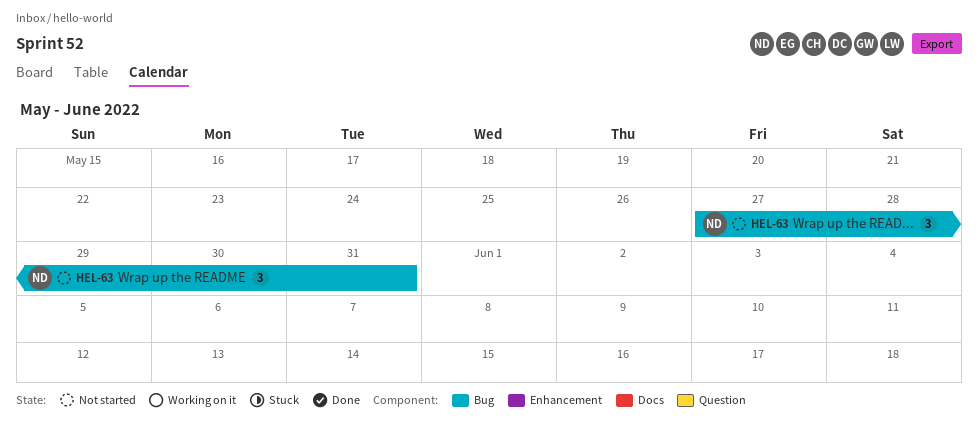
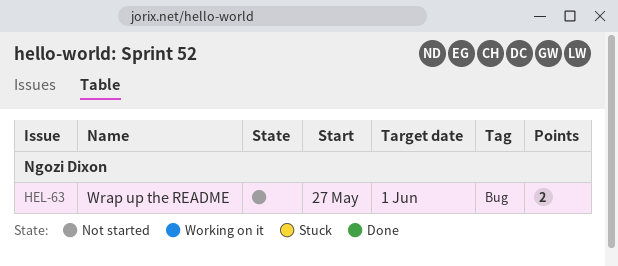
HEL-63, estimate: 3 -> 2
HEL-63, due: May 31 -> Jun 1

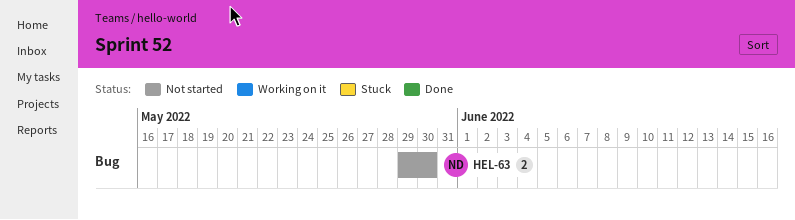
HEL-63, start: May 27 -> May 29
HEL-63, due: Jun 1 -> May 30

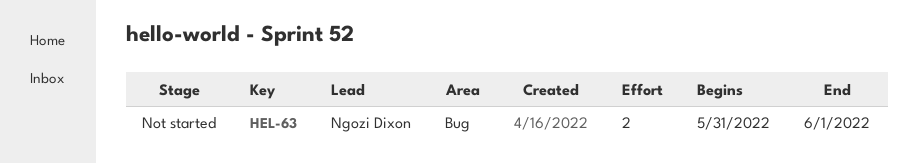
HEL-63, start: May 29 -> May 31
HEL-63, due: May 30 -> Jun 1

